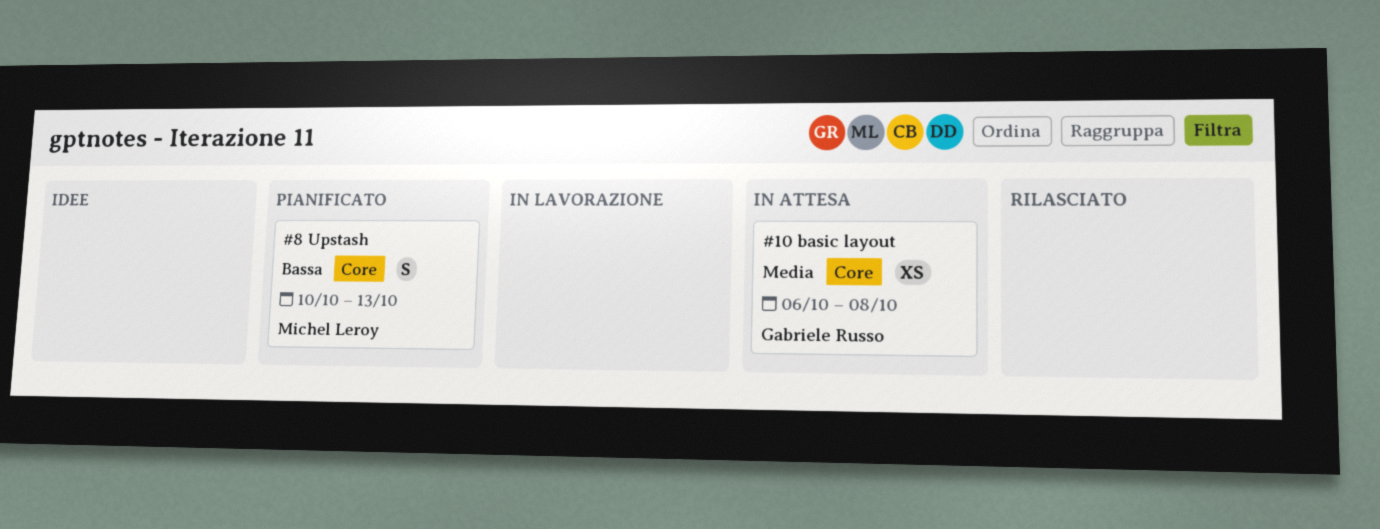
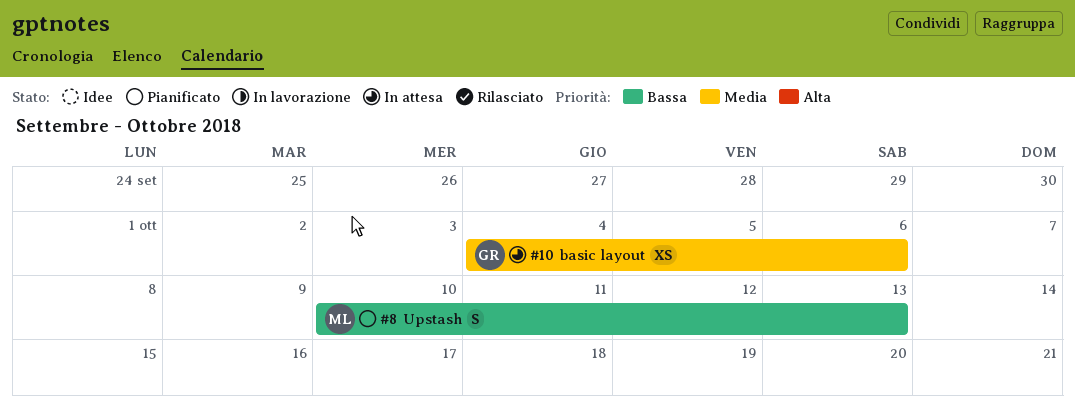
#10, start: Oct 6 -> Oct 4
#10, due: Oct 8 -> Oct 6

